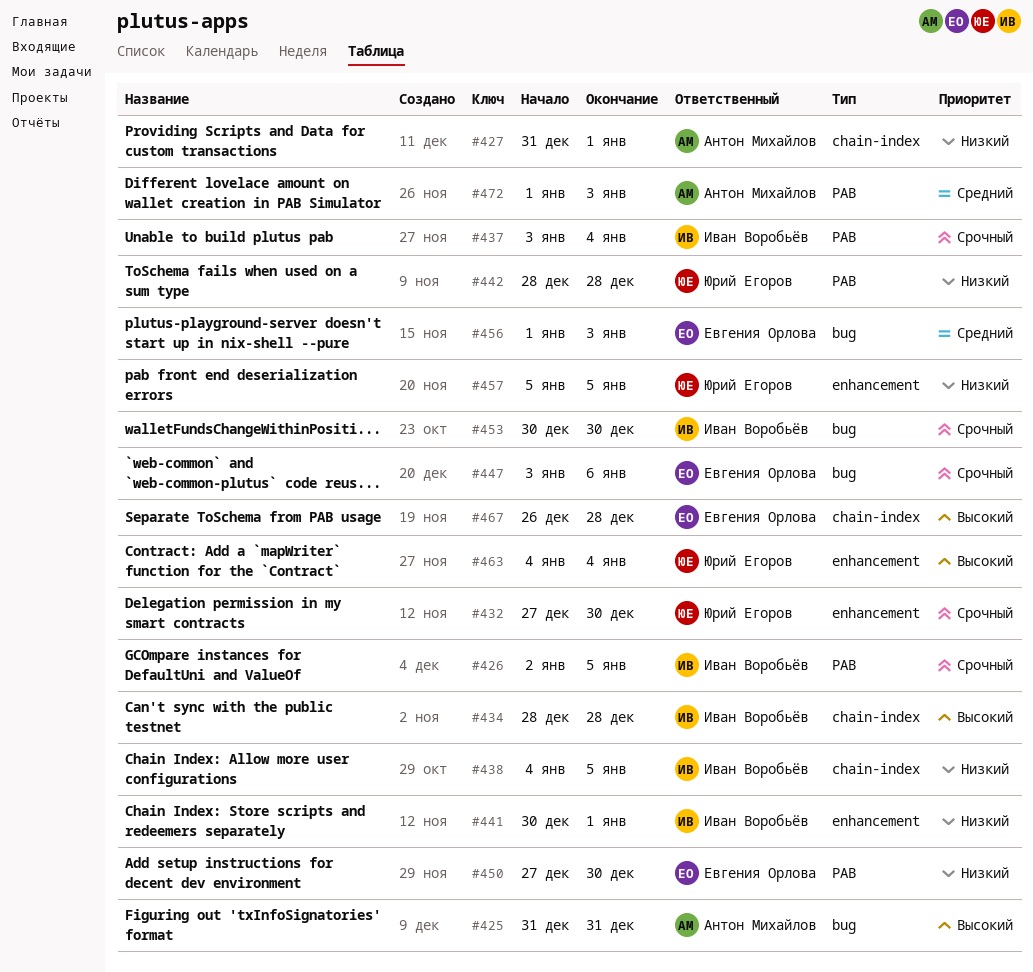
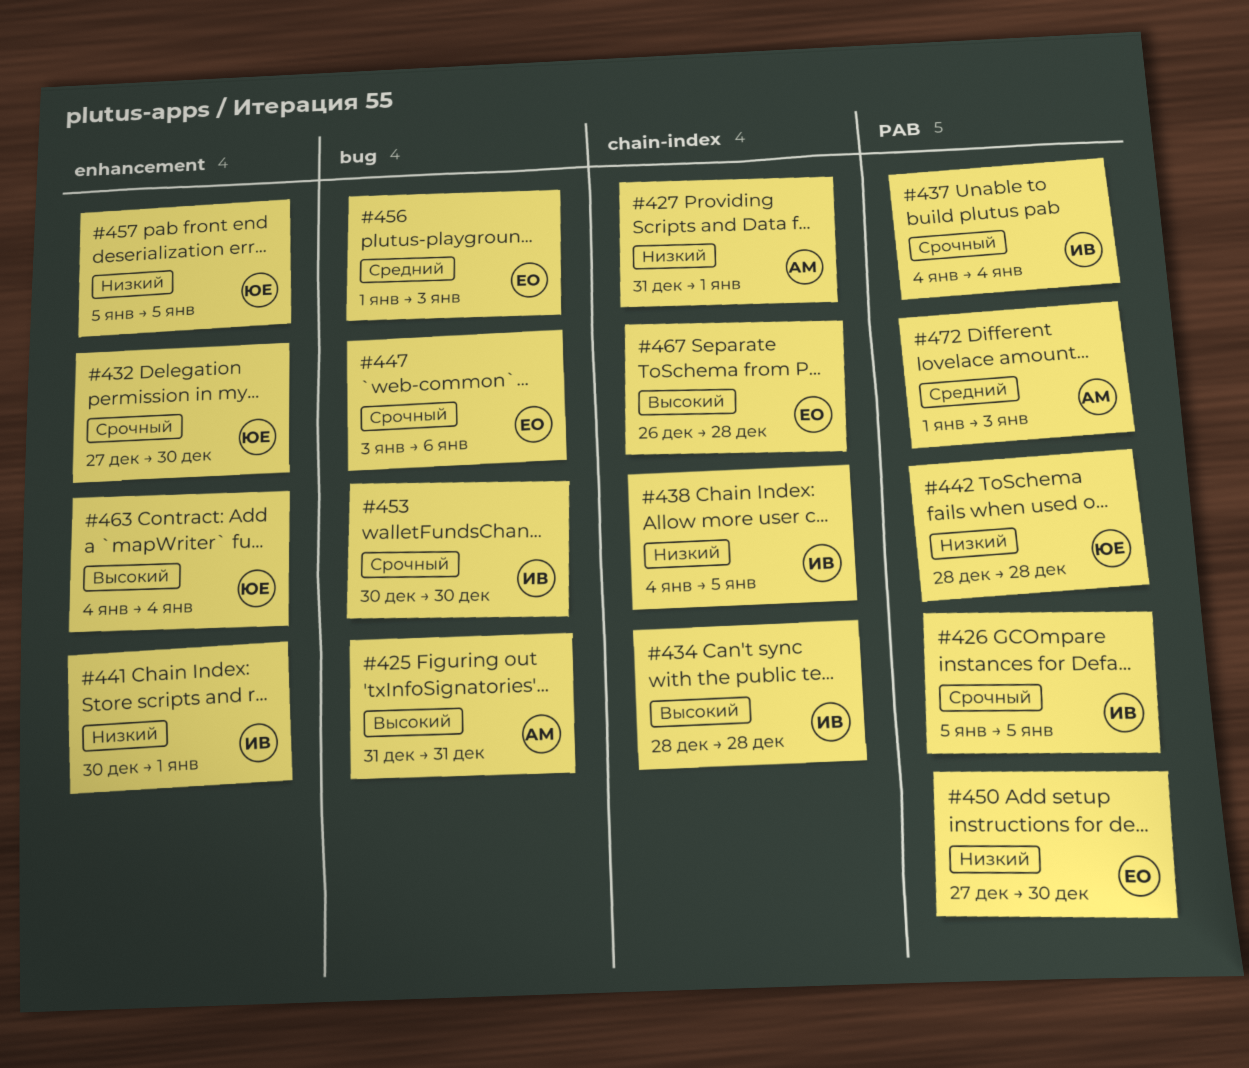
#426, start: Jan 2 -> Jan 5
#437, start: Jan 3 -> Jan 4

